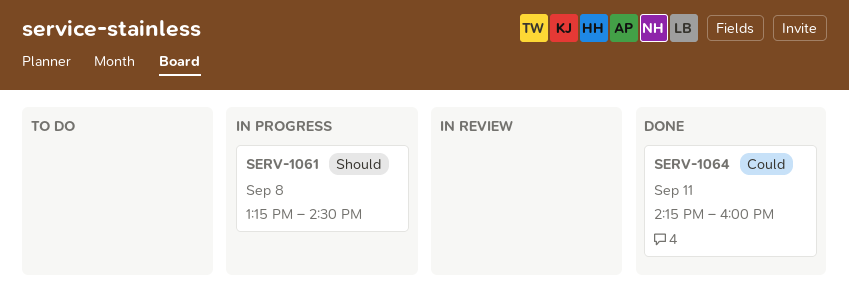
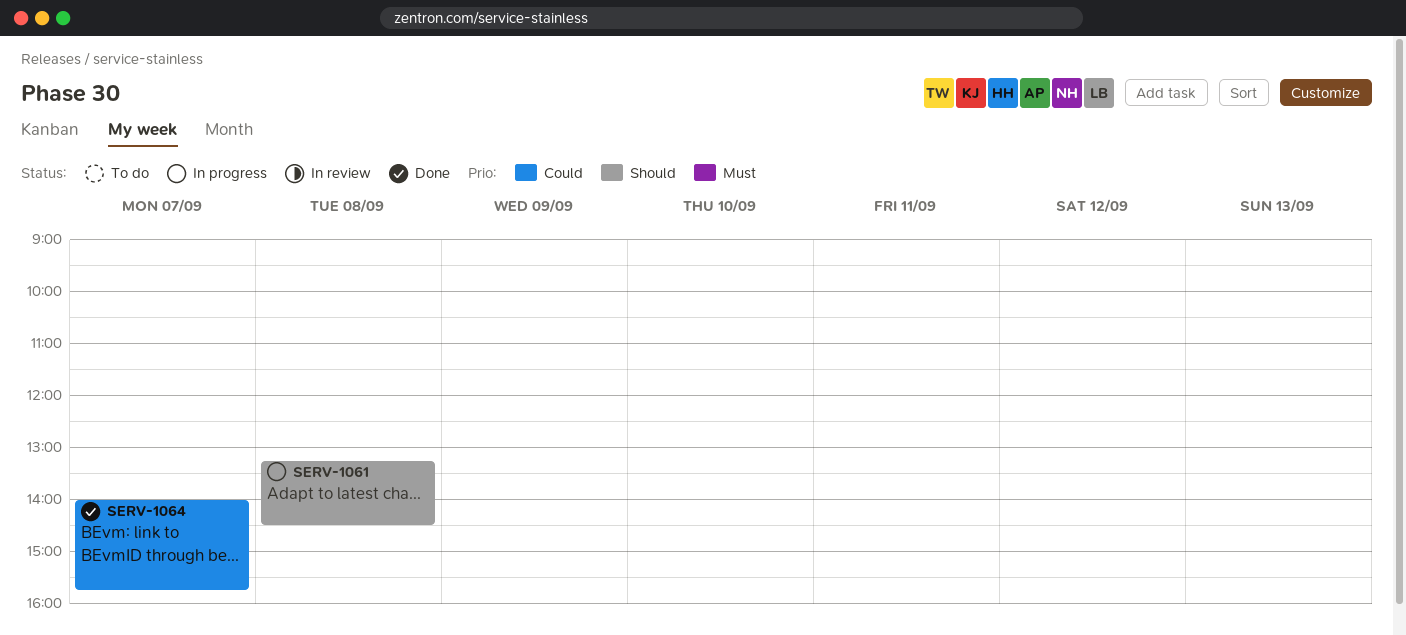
SERV-1064, day: Sep 11 -> Sep 7
SERV-1064, begins: 14:15 -> 14:00
SERV-1064, ends: 16:00 -> 15:45

